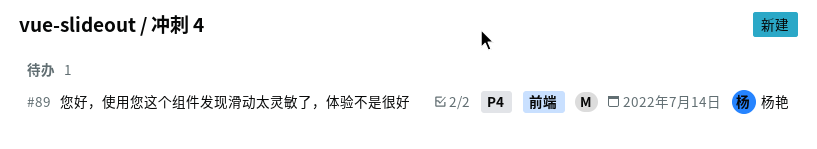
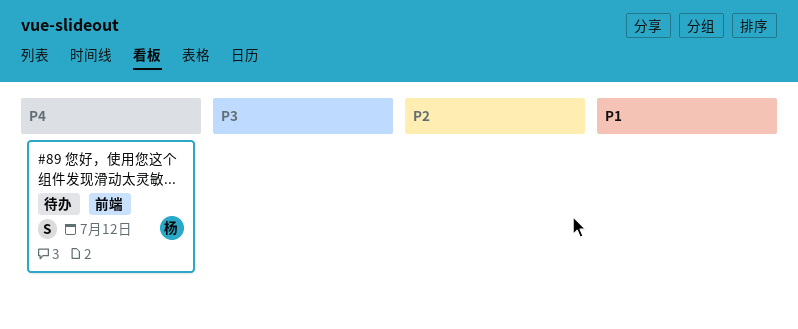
#89, estimate: M -> S
#89, due: Jul 14 -> Jul 12

